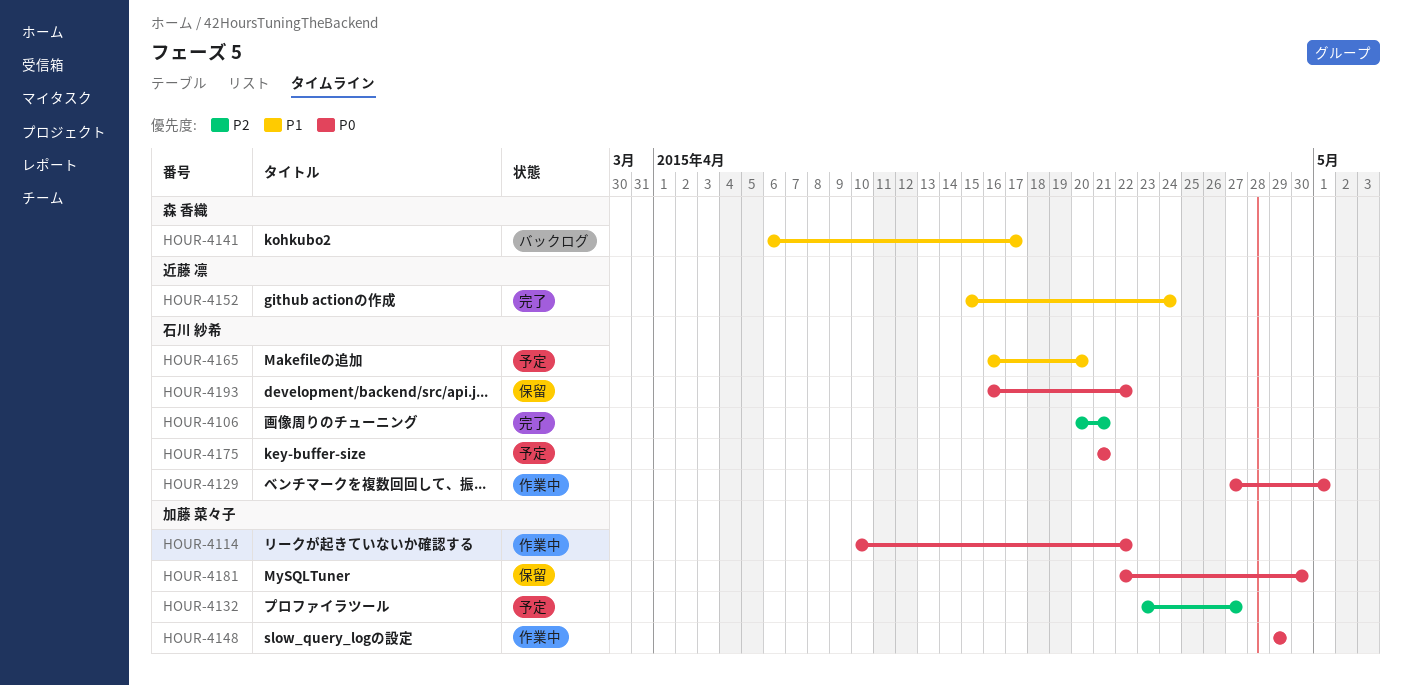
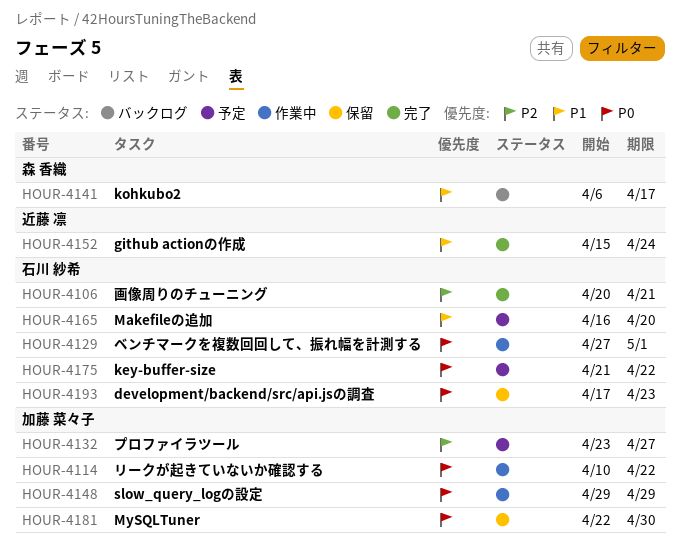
HOUR-4175, due: Apr 21 -> Apr 22
HOUR-4193, start: Apr 16 -> Apr 17
HOUR-4193, due: Apr 22 -> Apr 23

